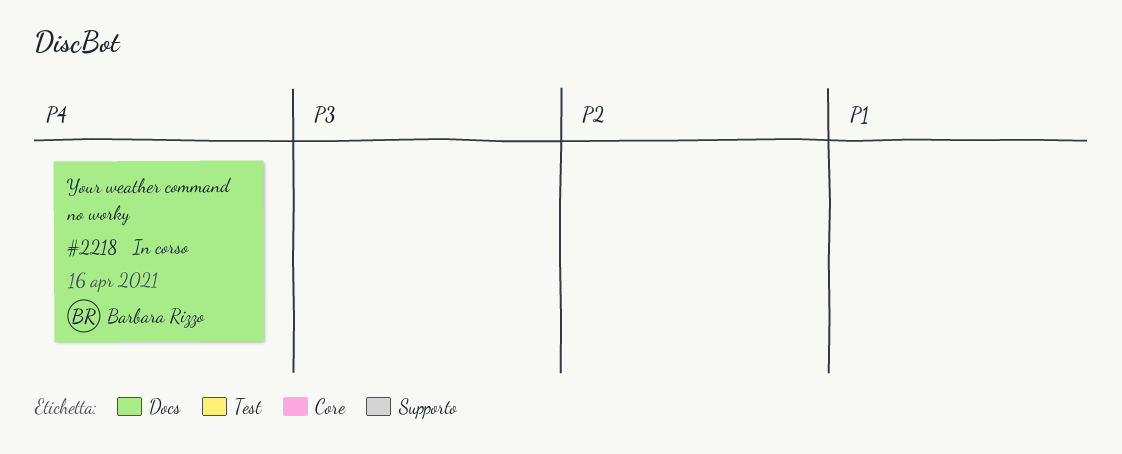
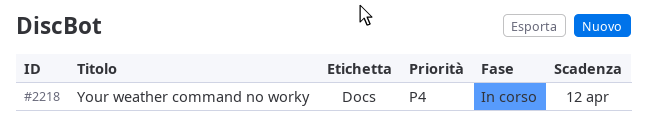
#2218, due: Apr 16 -> Apr 12

